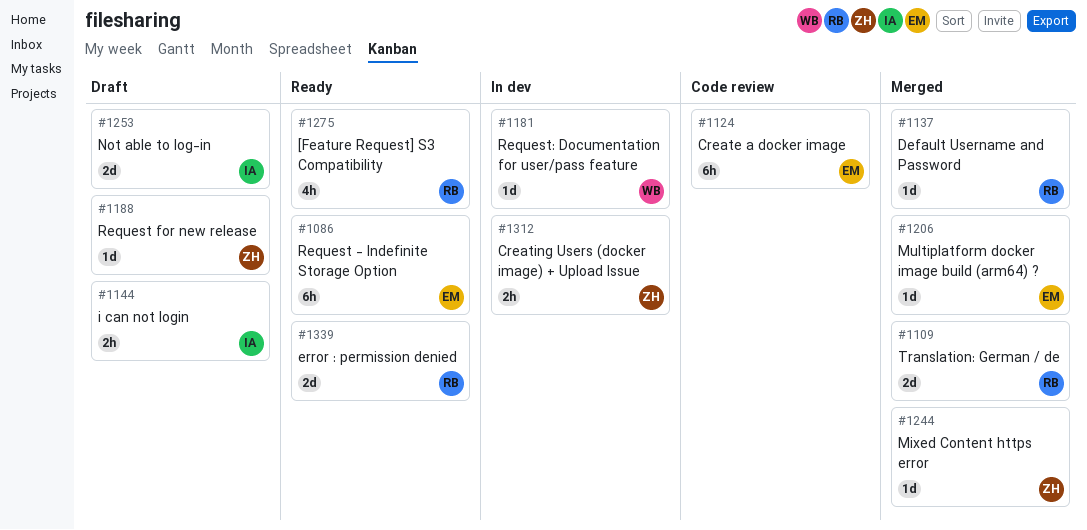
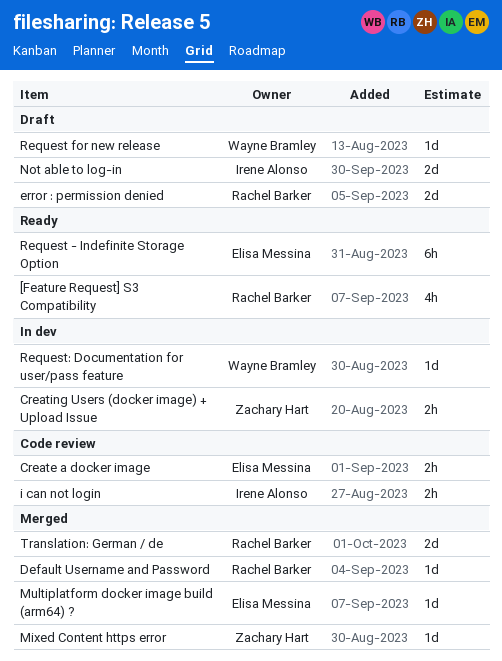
Create a docker image, estimate: 6h -> 2h
error : permission denied, status: Ready -> Draft
i can not login, status: Draft -> Code review
Request for new release, owner: Zachary Hart -> Wayne Bramley

